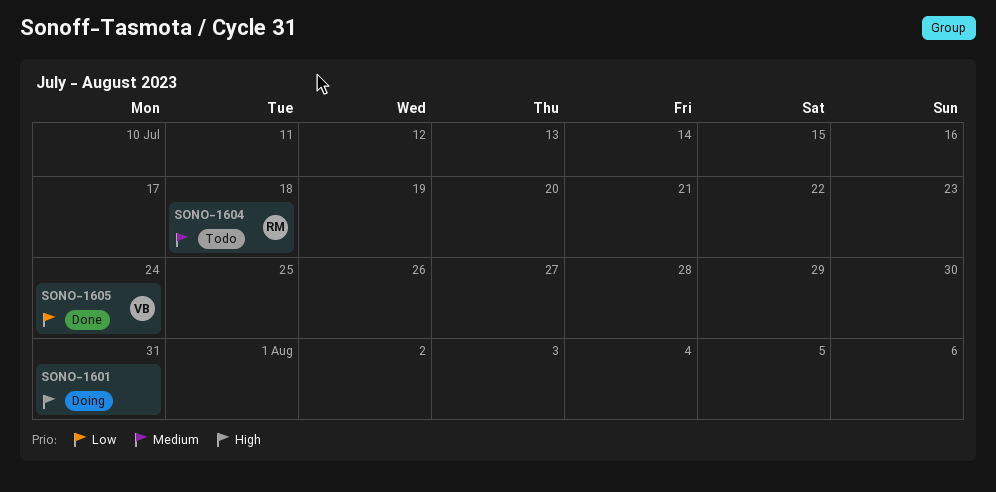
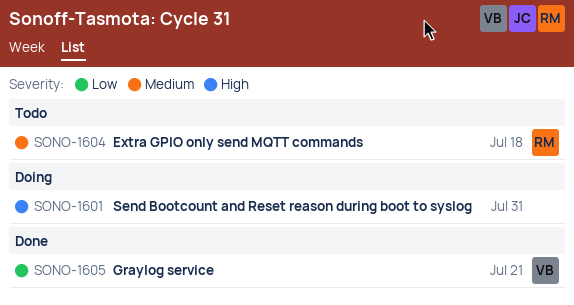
SONO-1605, due: Jul 24 -> Jul 21

